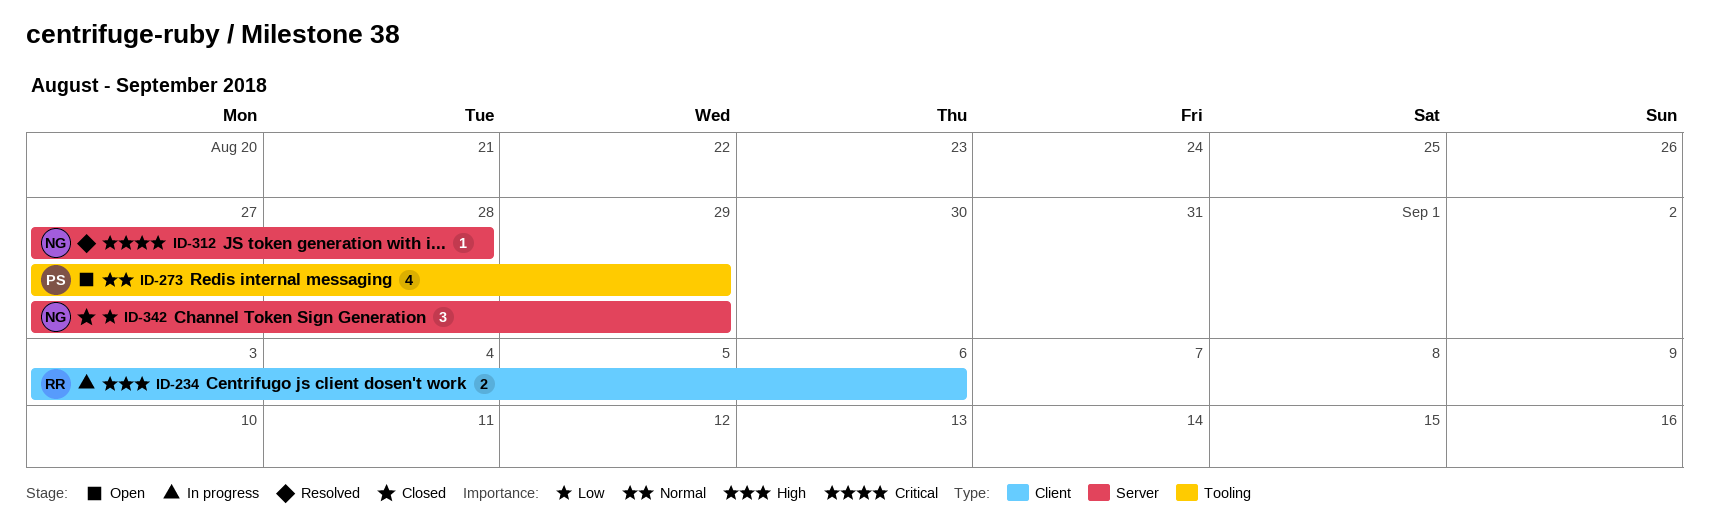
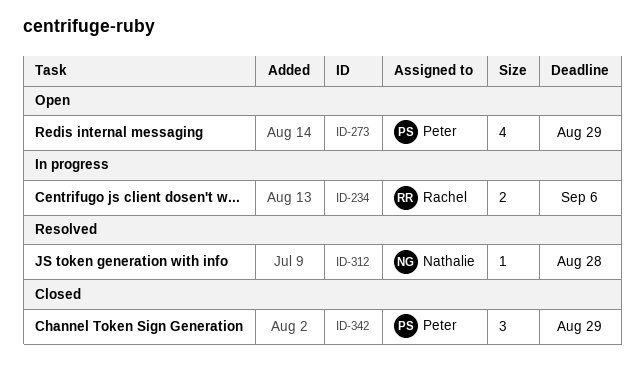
ID-342, owner: Nathalie -> Peter

